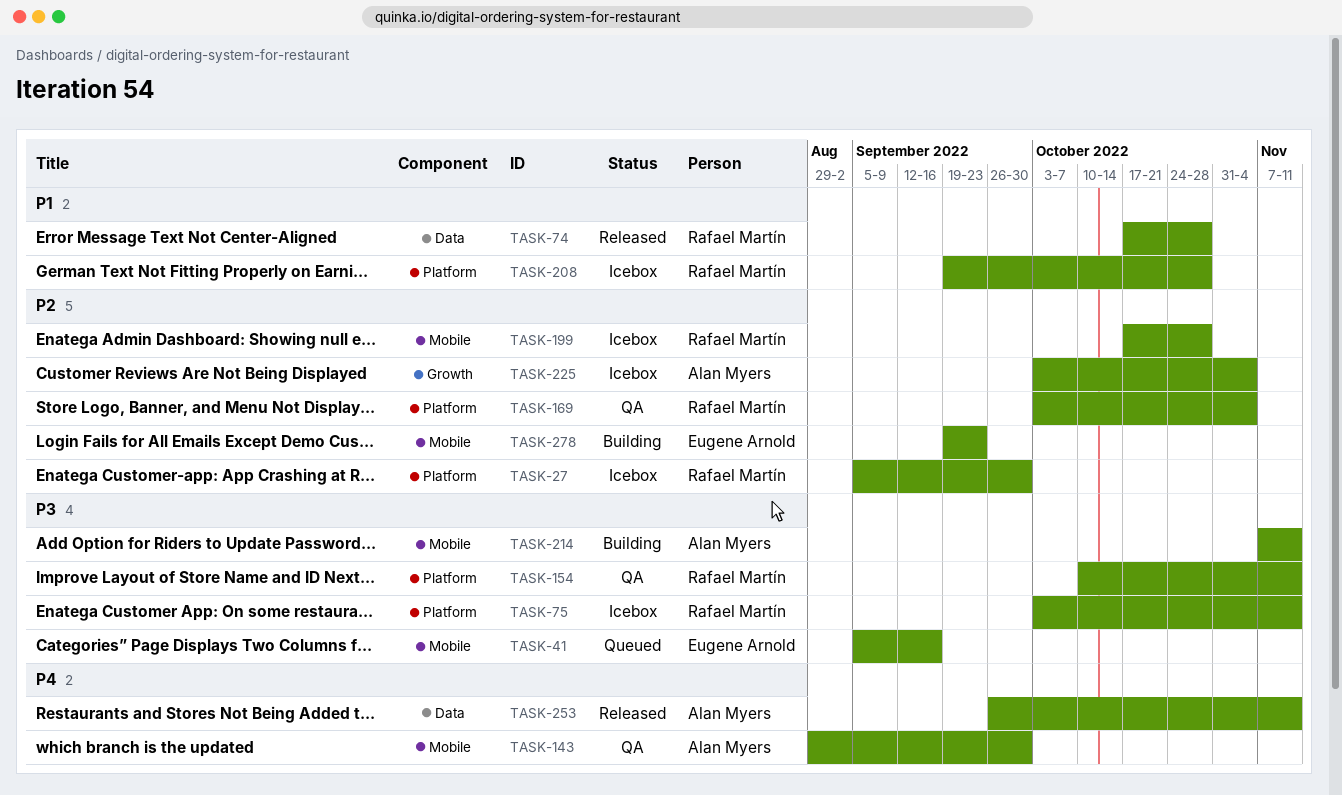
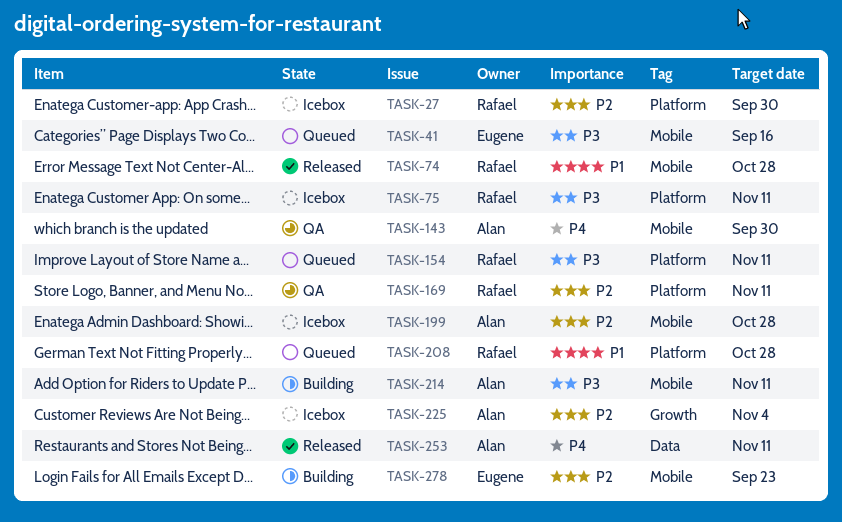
TASK-74, label: Data -> Mobile
TASK-154, status: QA -> Queued
TASK-169, due: Nov 4 -> Nov 11
TASK-199, owner: Rafael Martín -> Alan Myers
TASK-208, status: Icebox -> Queued

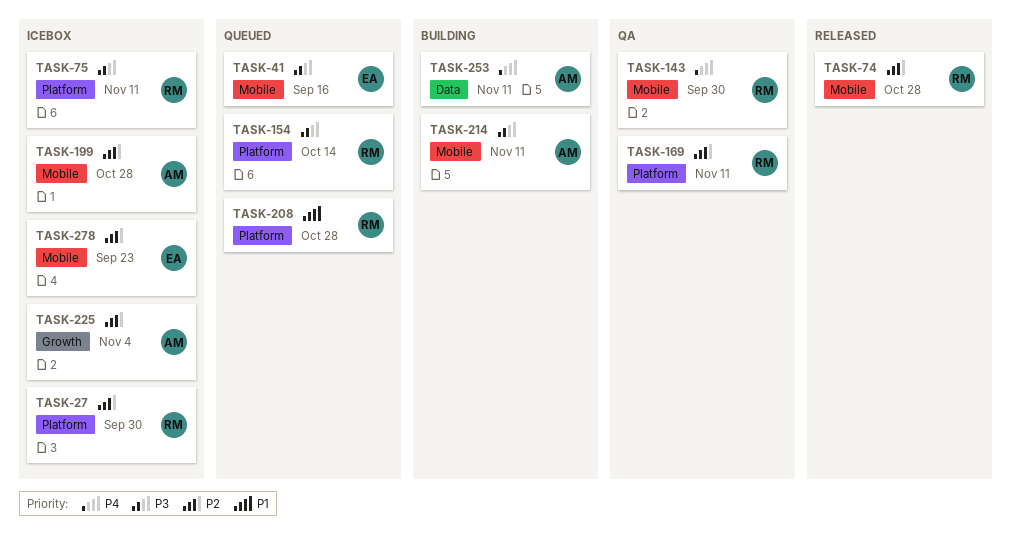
TASK-74, priority: P1 -> P2
TASK-143, owner: Alan -> Rafael
TASK-154, due: Nov 11 -> Oct 14
TASK-253, status: Released -> Building
TASK-278, status: Building -> Icebox

